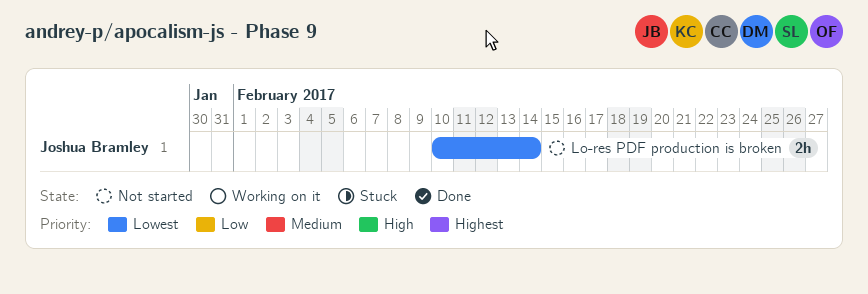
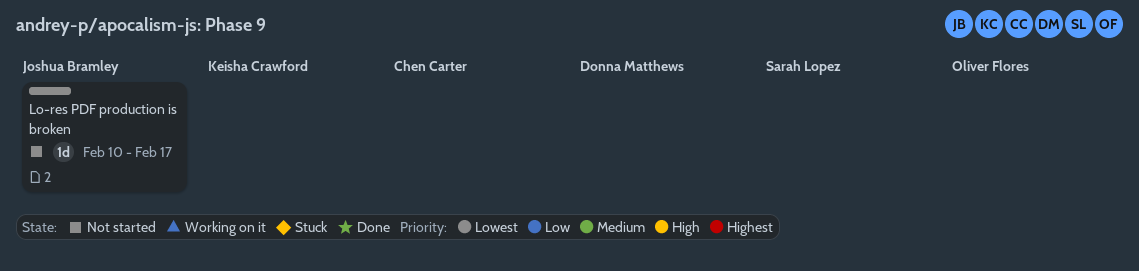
Lo-res PDF production is broken, estimate: 2h -> 1d
Lo-res PDF production is broken, due: Feb 14 -> Feb 17

